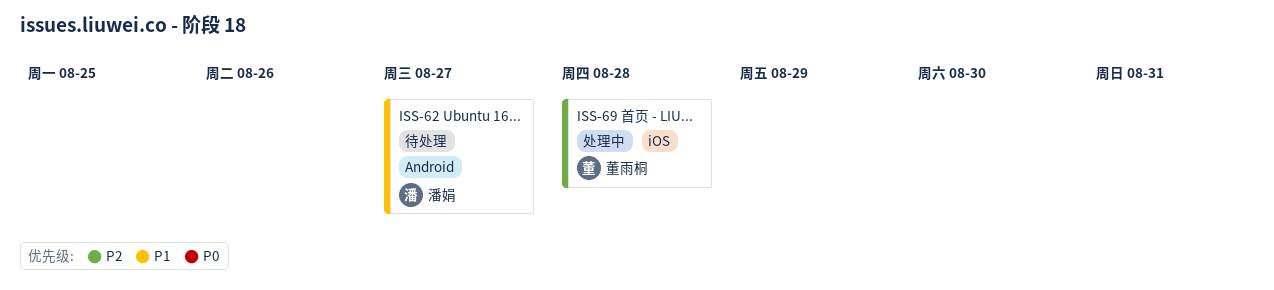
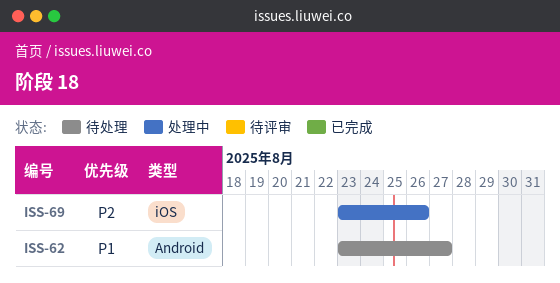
ISS-69, due: Aug 28 -> Aug 26

